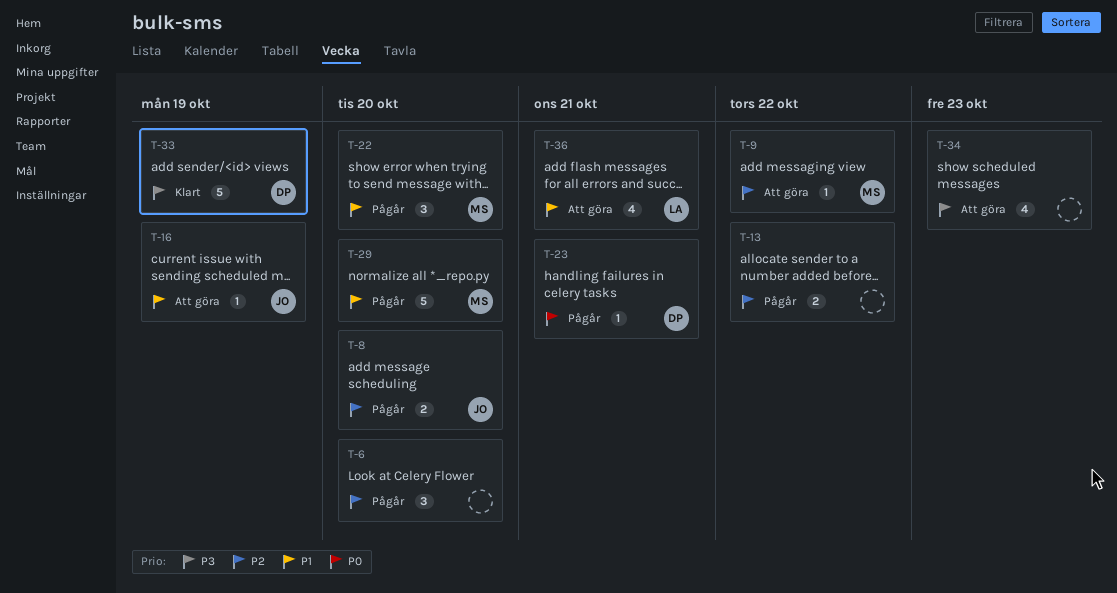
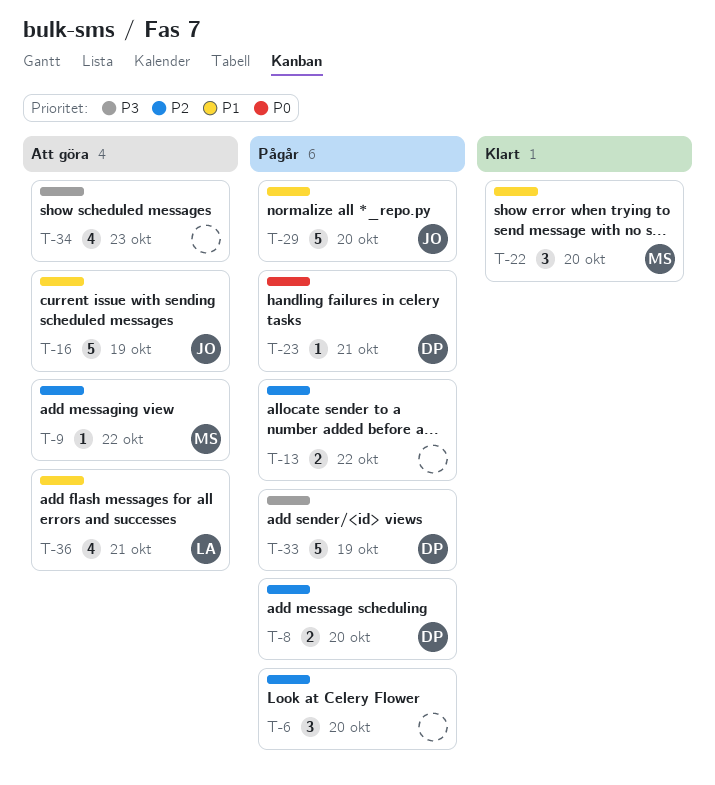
T-8, owner: JO -> DP
T-16, estimate: 1 -> 5
T-22, status: Pågår -> Klart
T-29, owner: MS -> JO
T-33, status: Klart -> Pågår

